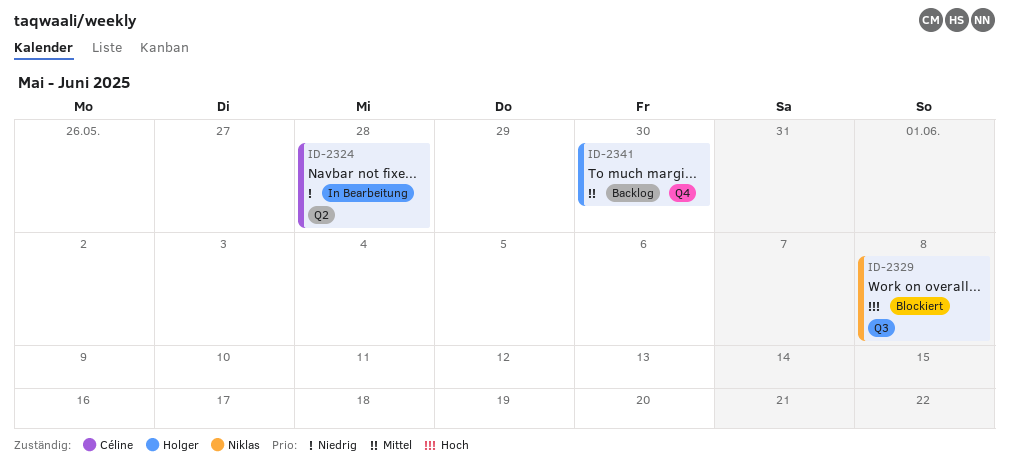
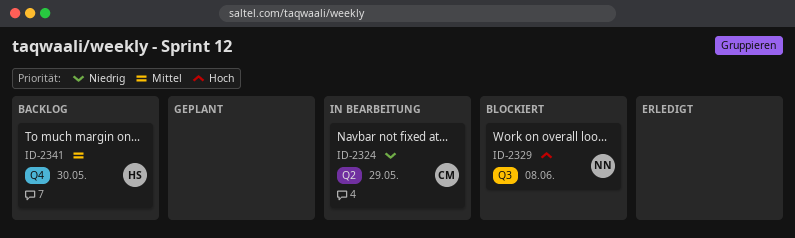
ID-2324, due: May 28 -> May 29

